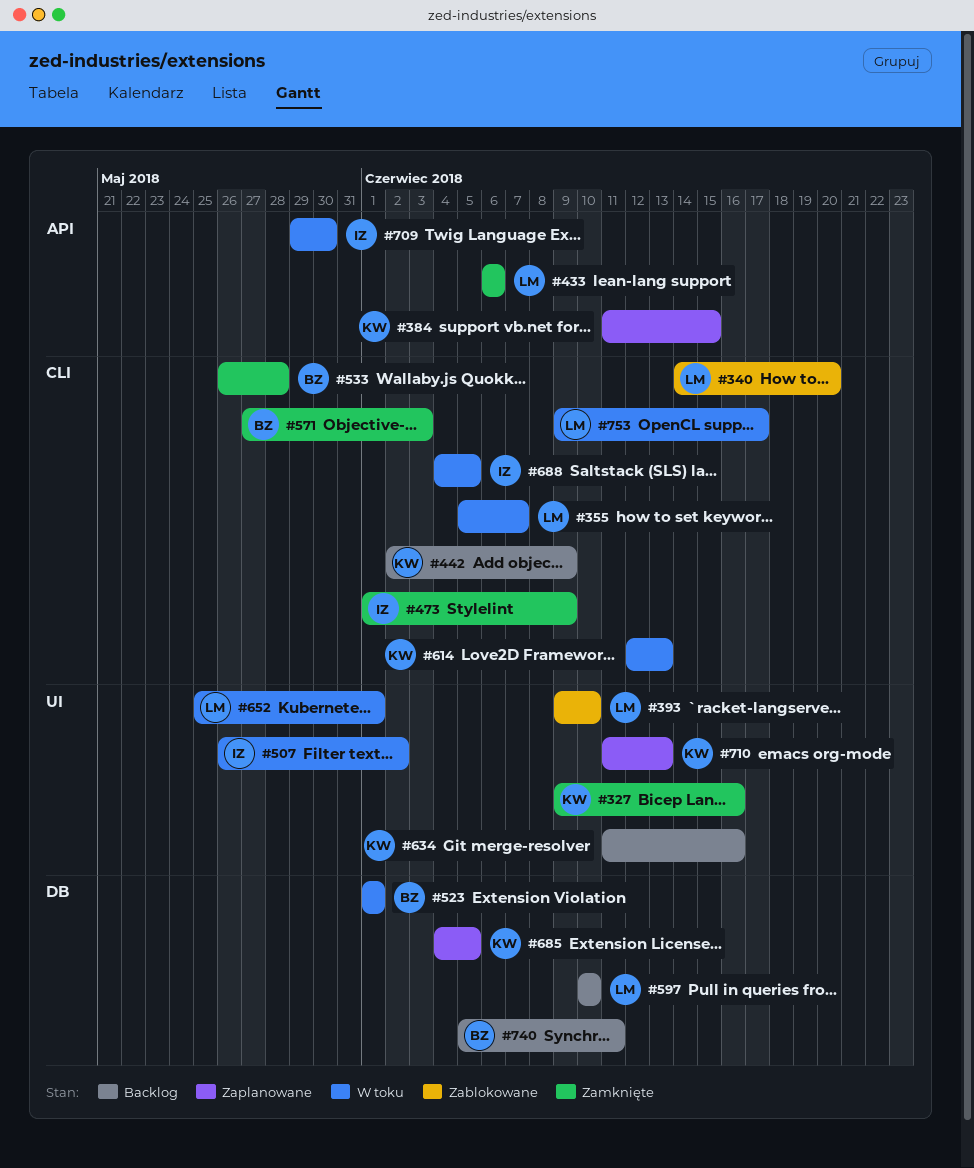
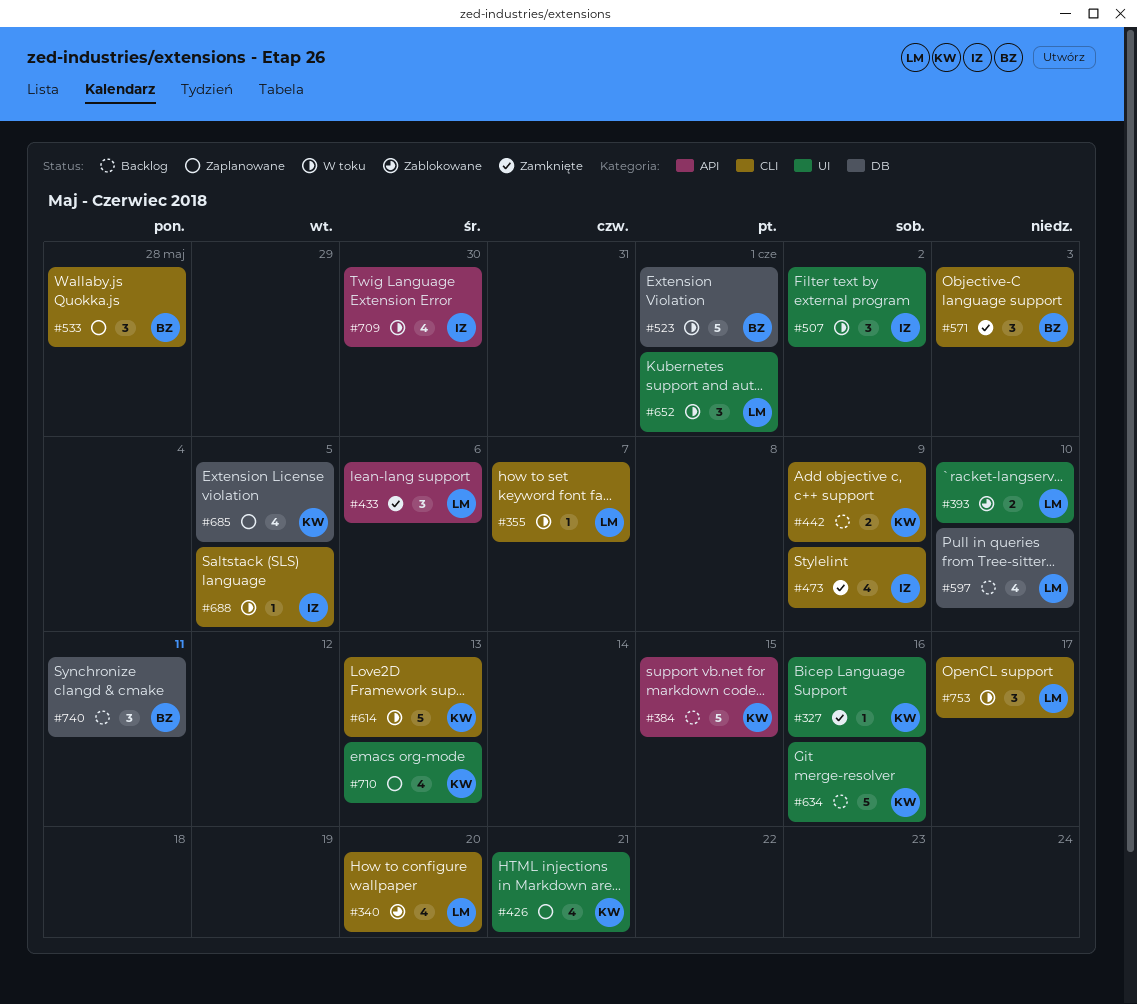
#384, status: Zaplanowane -> Backlog
#426: none -> present
#533, status: Zamknięte -> Zaplanowane

